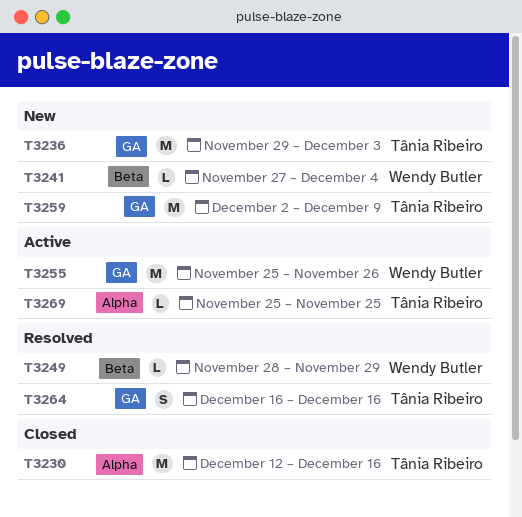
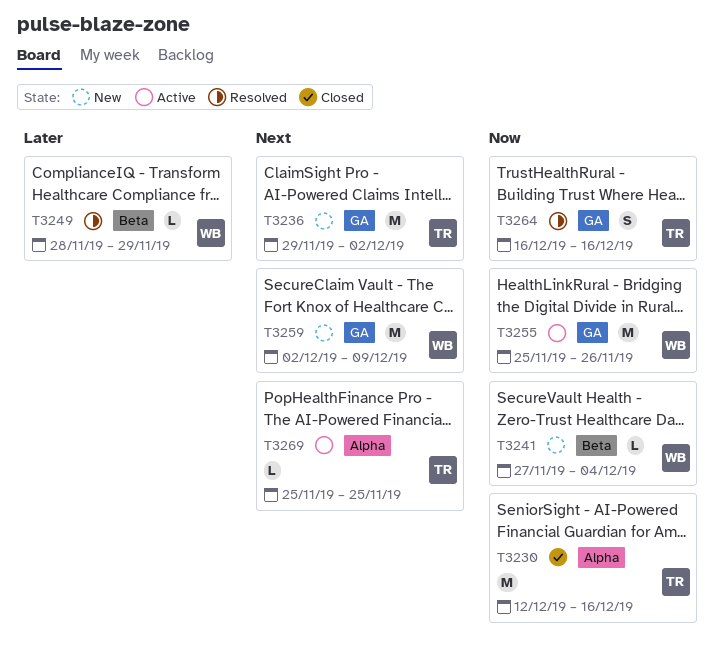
T3236, due: Dec 3 -> Dec 2
T3259, owner: Tânia Ribeiro -> Wendy Butler

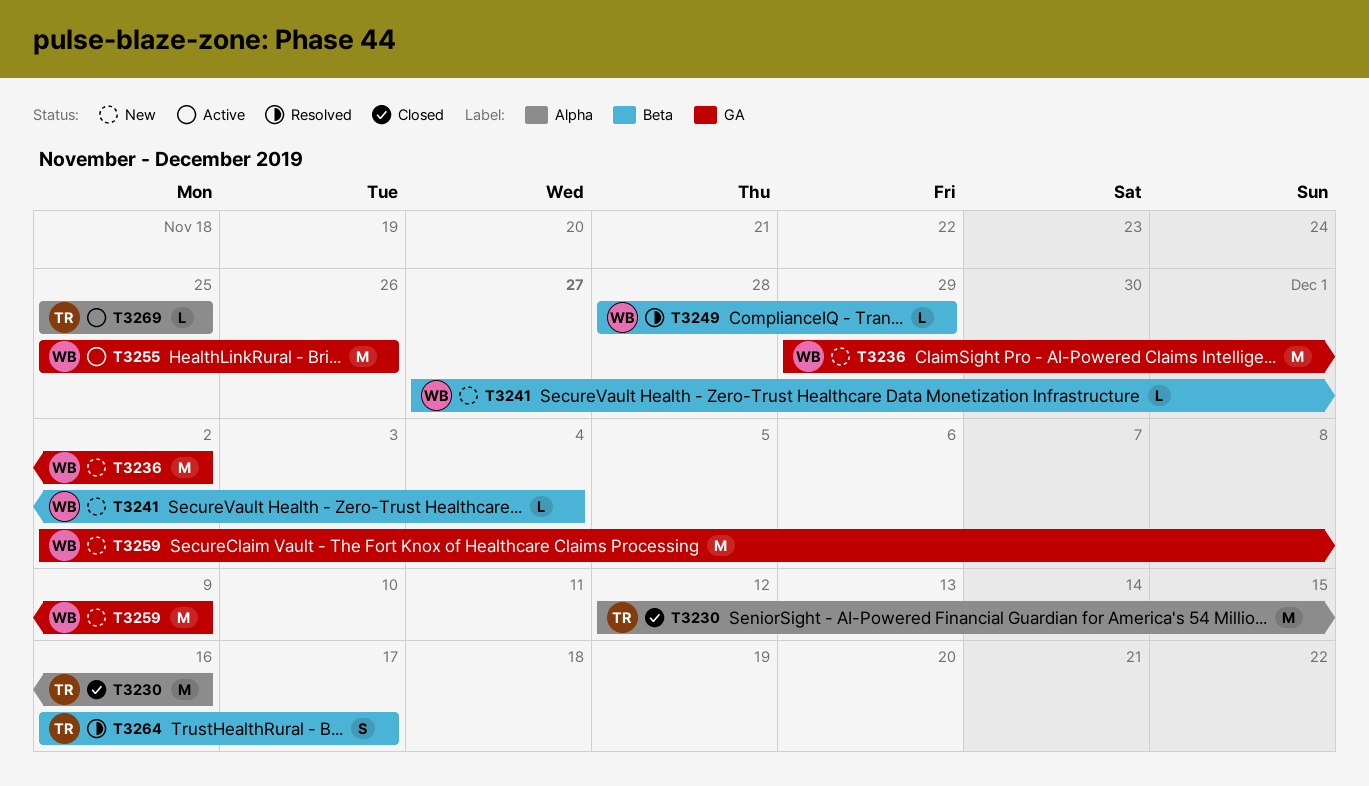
T3236, owner: TR -> WB
T3264, label: GA -> Beta
T3264, due: Dec 16 -> Dec 17

